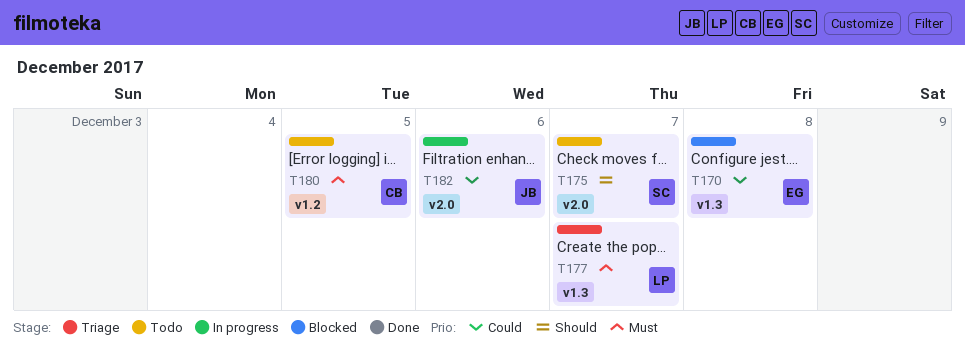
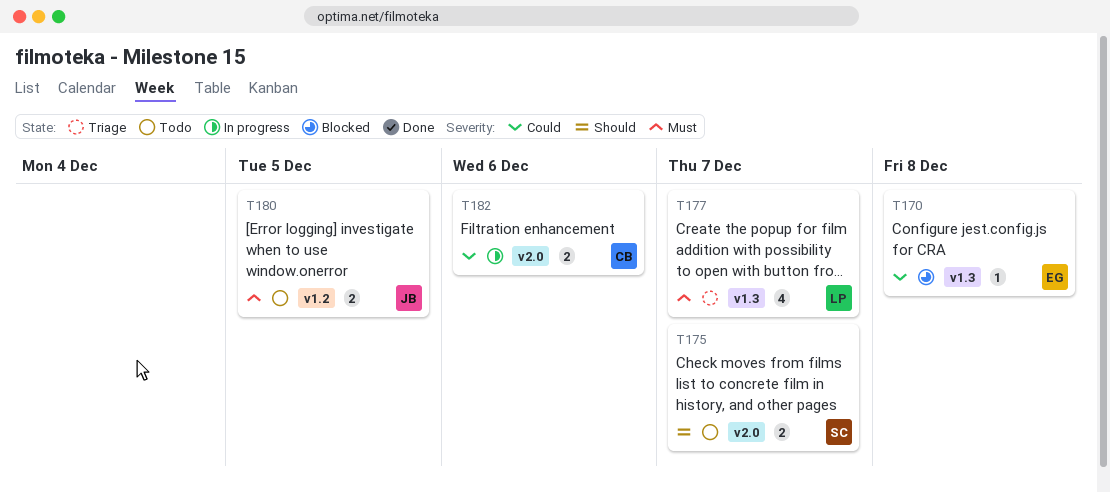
T180, owner: CB -> JB
T182, owner: JB -> CB

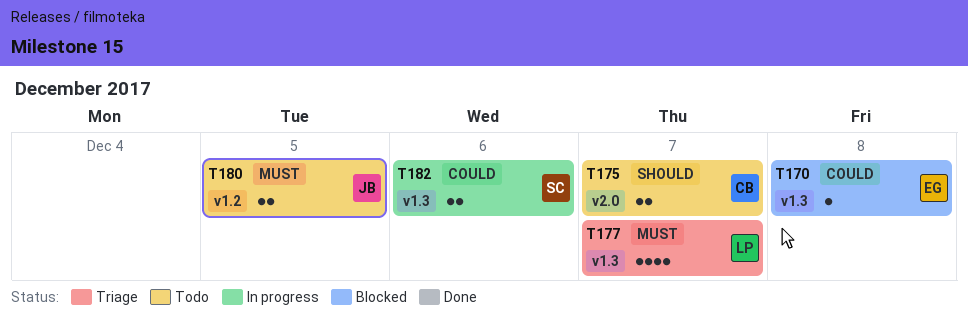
T175, owner: SC -> CB
T182, owner: CB -> SC
T182, label: v2.0 -> v1.3

